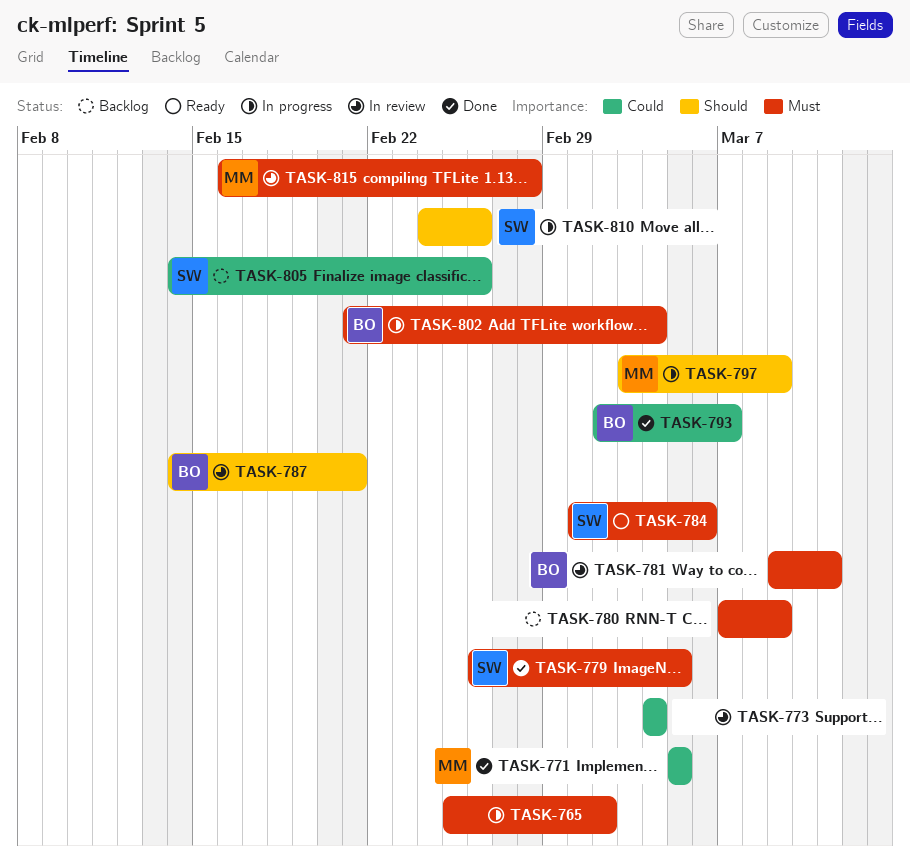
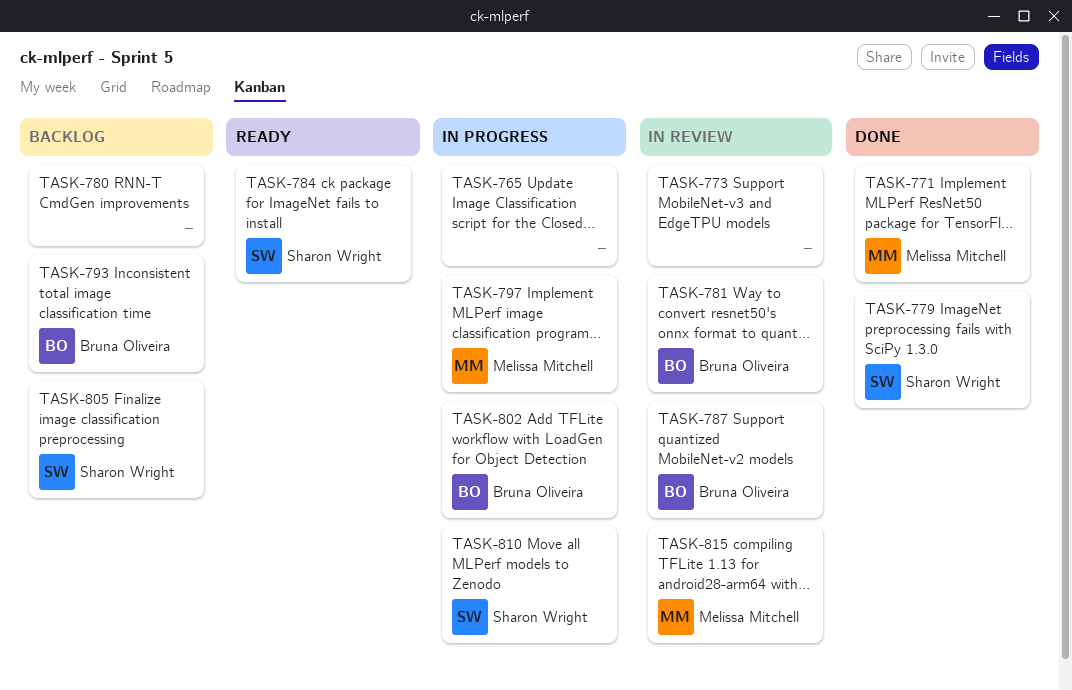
TASK-793, status: Done -> Backlog

